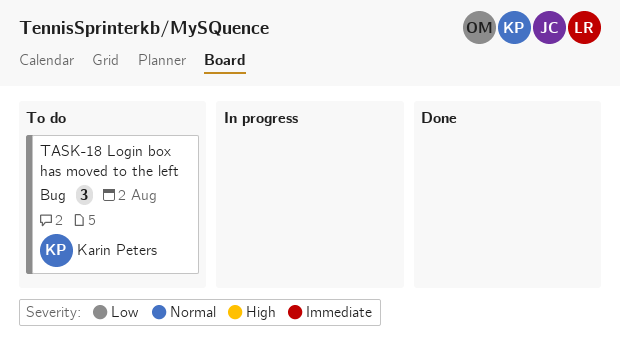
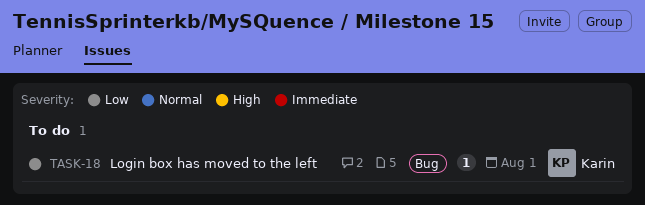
TASK-18, estimate: 3 -> 1
TASK-18, due: Aug 2 -> Aug 1

